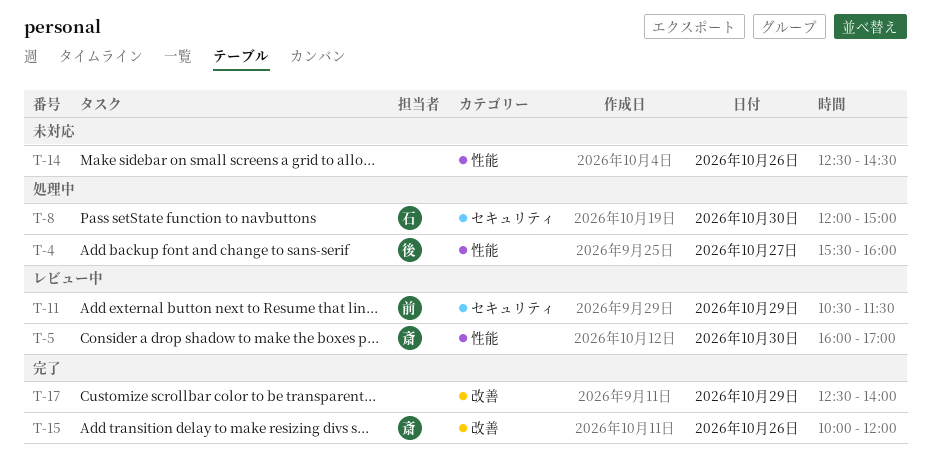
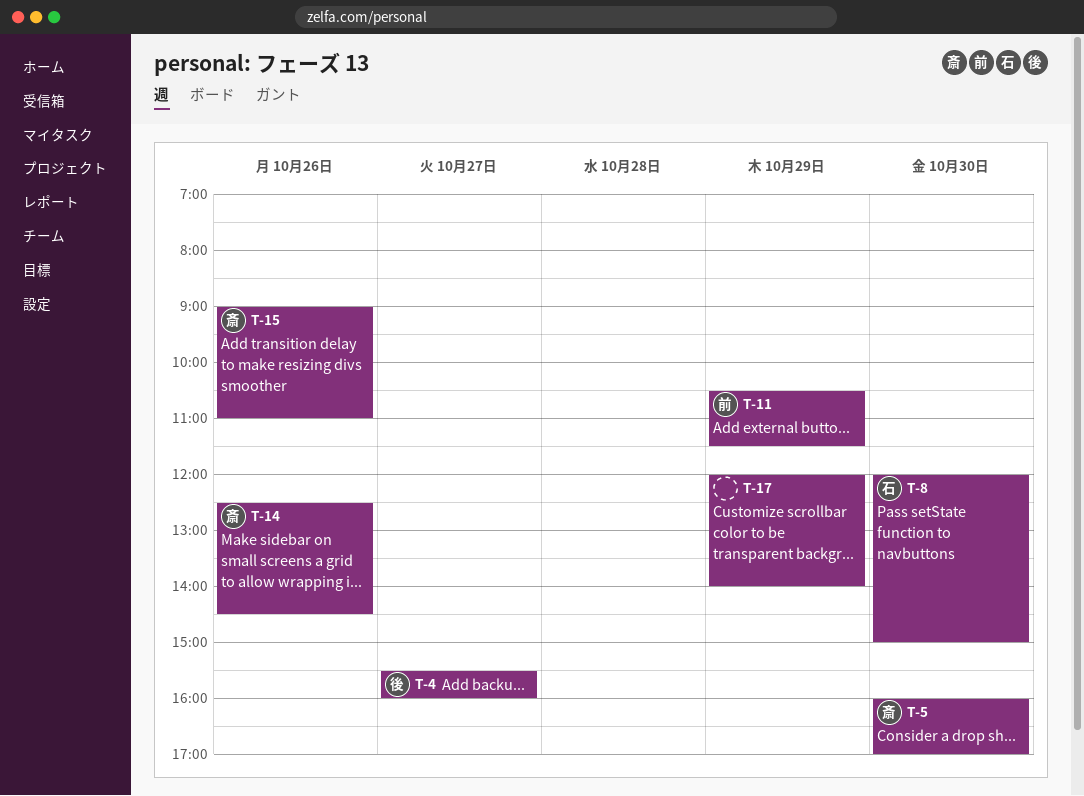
T-14, owner: none -> 斎
T-15, begins: 10:00 -> 09:00
T-15, ends: 12:00 -> 11:00
T-17, begins: 12:30 -> 12:00

